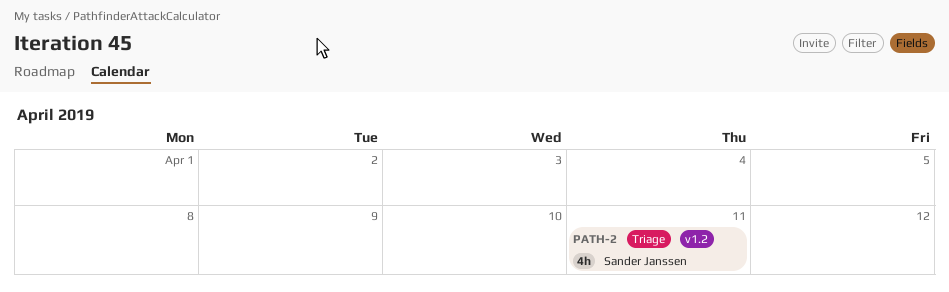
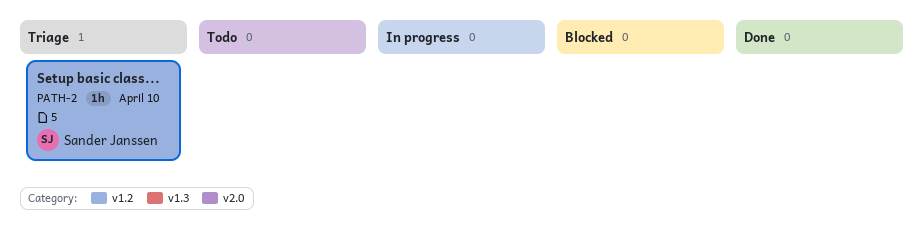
PATH-2, estimate: 4h -> 1h
PATH-2, due: Apr 11 -> Apr 10

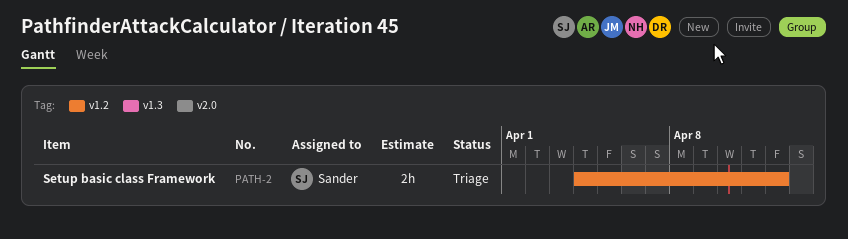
PATH-2, estimate: 1h -> 2h
PATH-2, due: Apr 10 -> Apr 12

